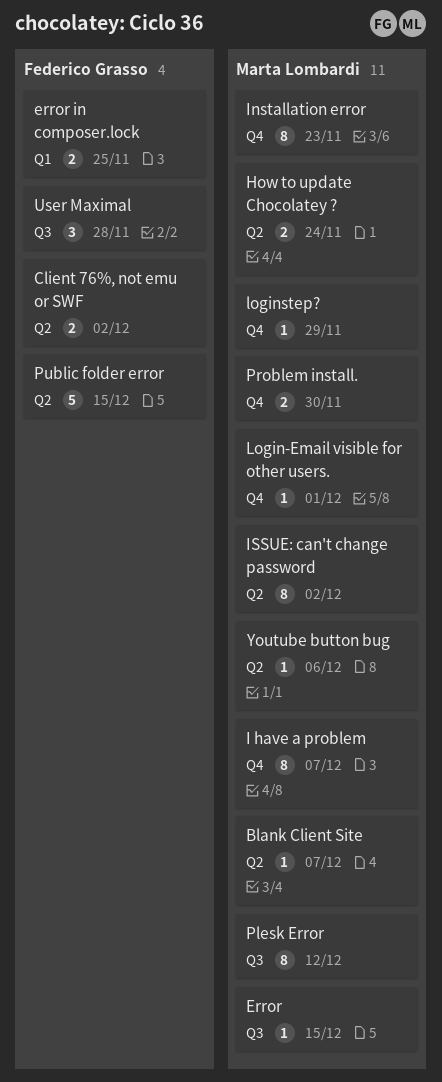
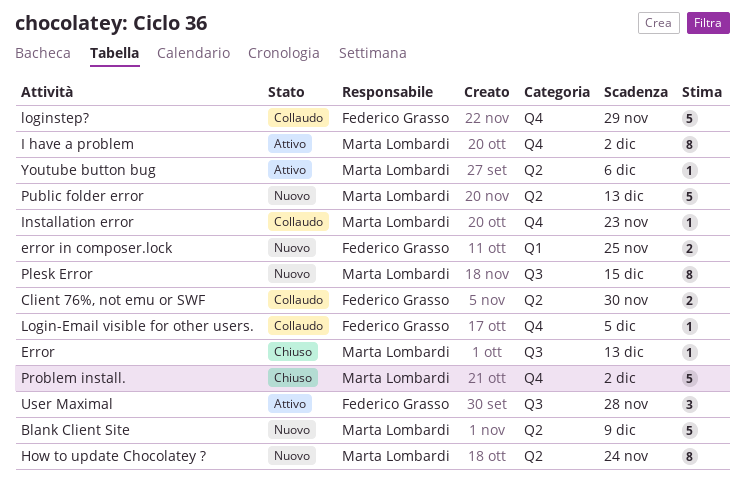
Blank Client Site, estimate: 1 -> 5
Blank Client Site, due: Dec 7 -> Dec 9
Client 76%, not emu or SWF, due: Dec 2 -> Nov 30
Error, due: Dec 15 -> Dec 13
How to update Chocolatey ?, estimate: 2 -> 8
I have a problem, due: Dec 7 -> Dec 2
Installation error, estimate: 8 -> 1
ISSUE: can't change password: present -> none
Login-Email visible for other users., owner: Marta Lombardi -> Federico Grasso
Login-Email visible for other users., due: Dec 1 -> Dec 5
loginstep?, owner: Marta Lombardi -> Federico Grasso
loginstep?, estimate: 1 -> 5
Plesk Error, due: Dec 12 -> Dec 15
Problem install., estimate: 2 -> 5
Problem install., due: Nov 30 -> Dec 2
Public folder error, owner: Federico Grasso -> Marta Lombardi
Public folder error, due: Dec 15 -> Dec 13

